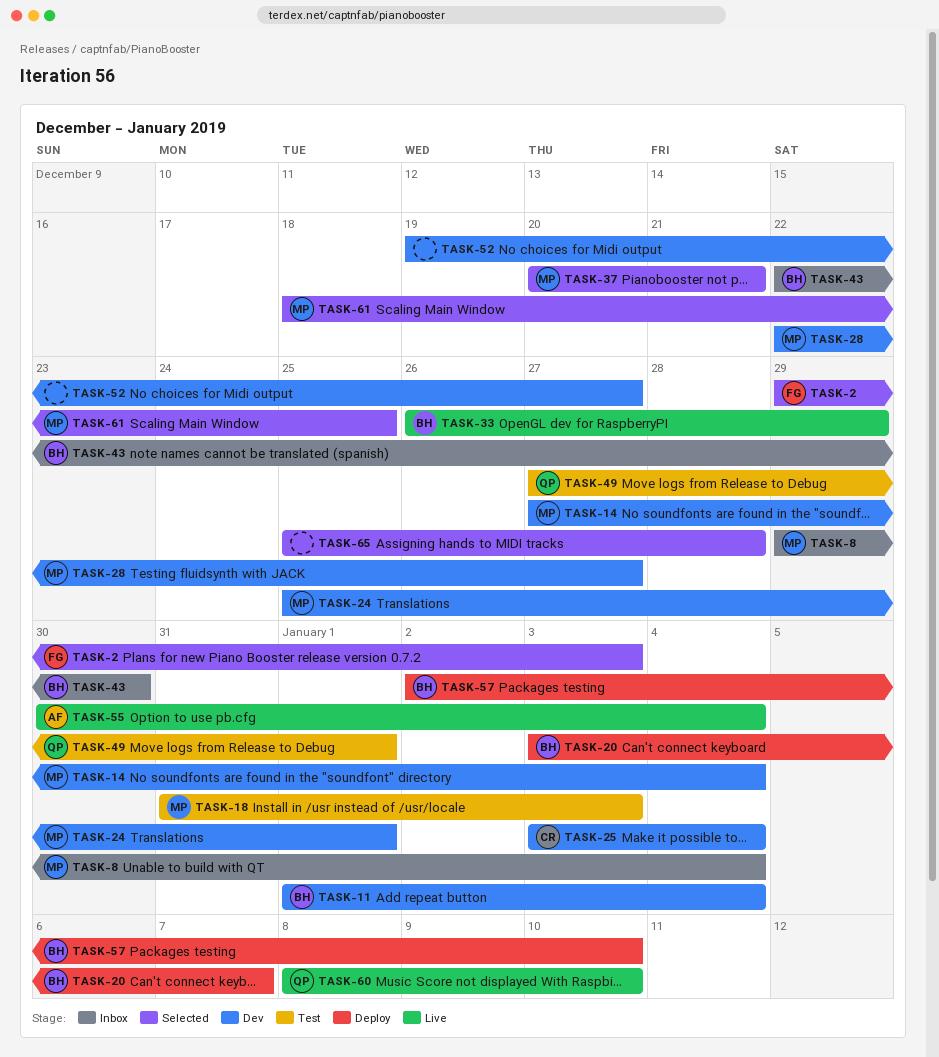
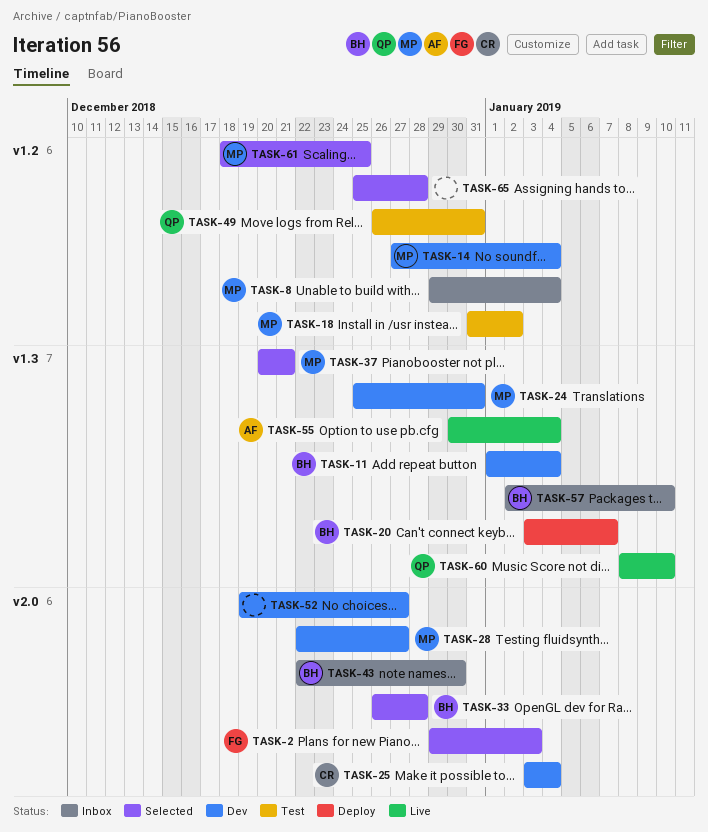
TASK-18, due: Jan 3 -> Jan 2
TASK-24, due: Jan 1 -> Dec 31
TASK-33, status: Live -> Selected
TASK-33, due: Dec 29 -> Dec 28
TASK-49, start: Dec 27 -> Dec 26
TASK-49, due: Jan 1 -> Dec 31
TASK-57, status: Deploy -> Inbox

